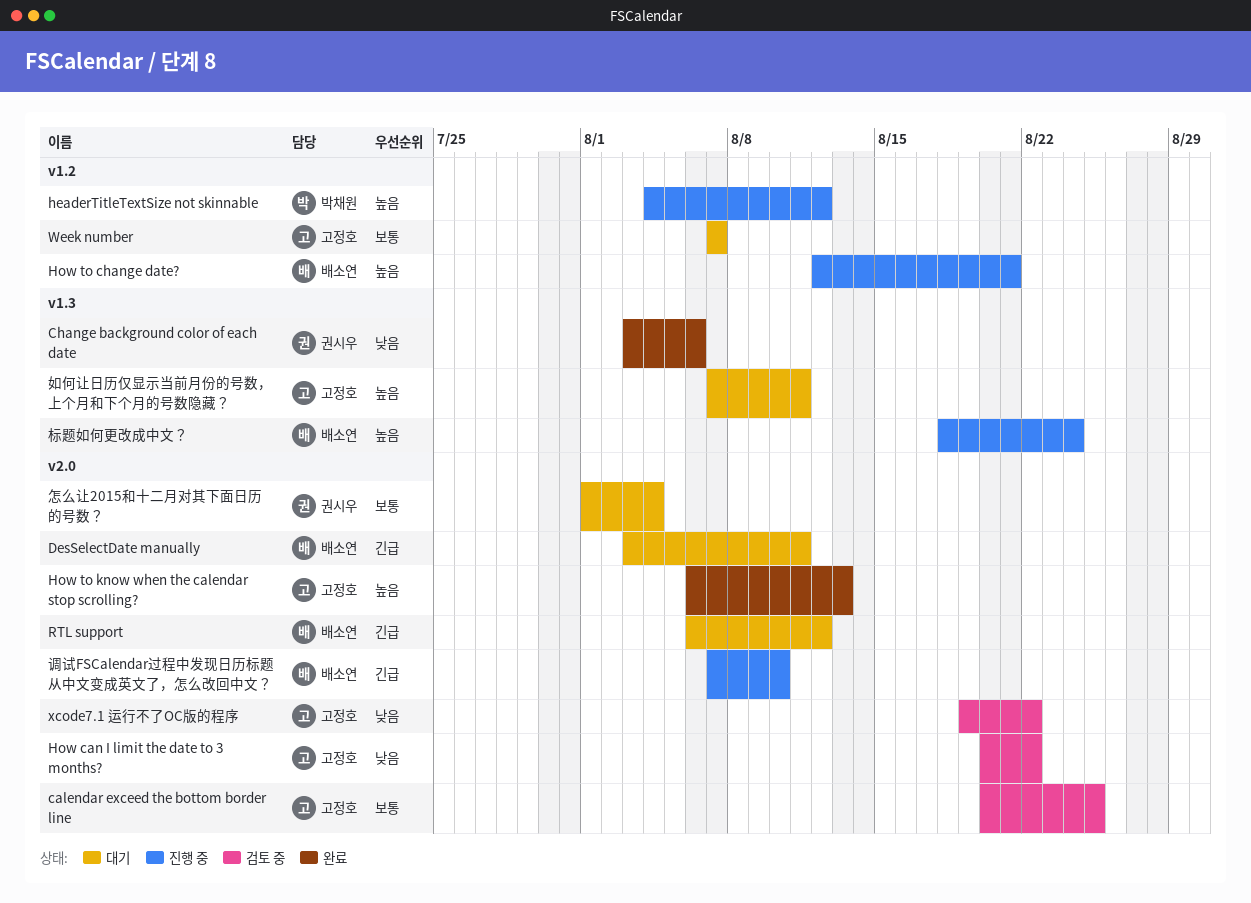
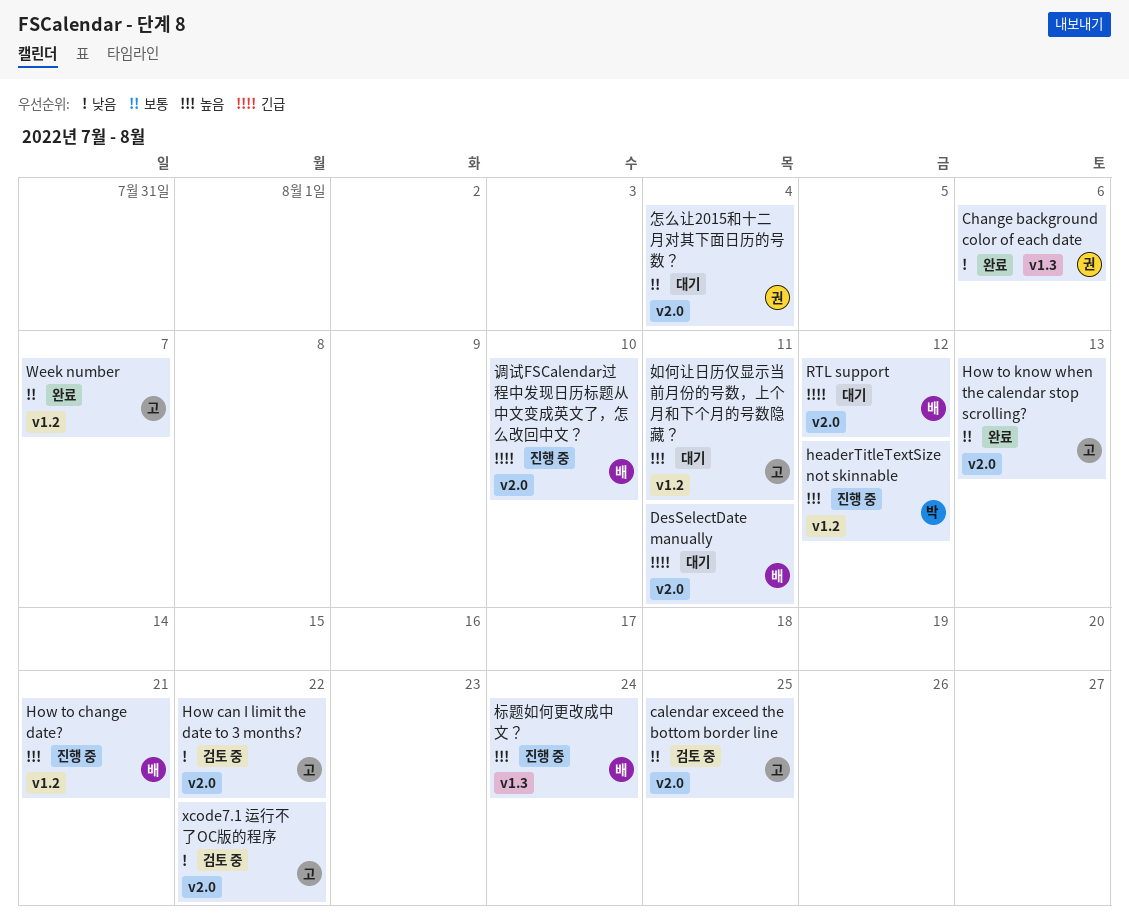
How to know when the calendar stop scrolling?, priority: 높음 -> 보통
Week number, status: 대기 -> 완료
如何让日历仅显示当前月份的号数，上个月和下个月的号数隐藏？, label: v1.3 -> v1.2

